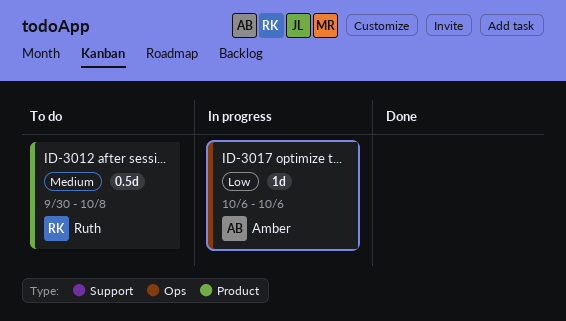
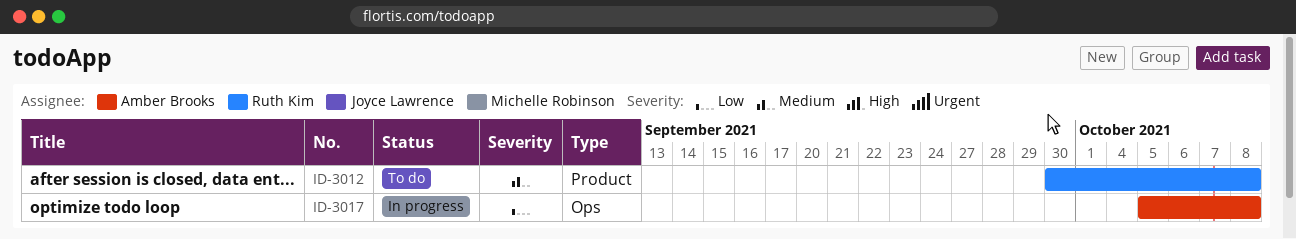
ID-3017, start: Oct 6 -> Oct 5
ID-3017, due: Oct 6 -> Oct 8

